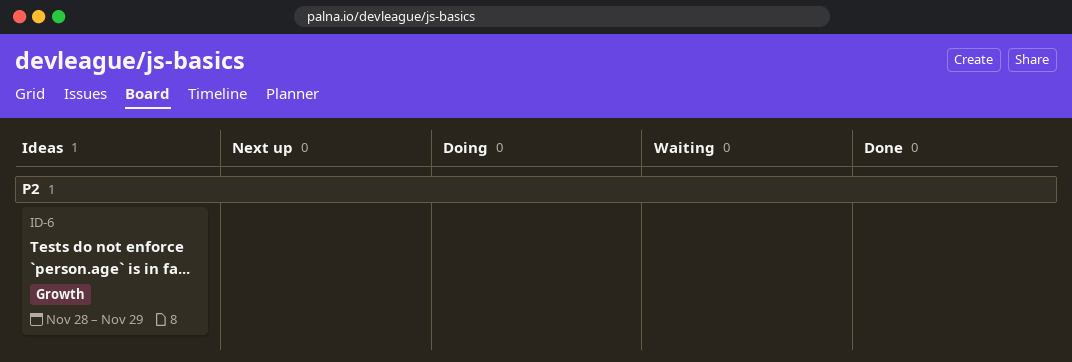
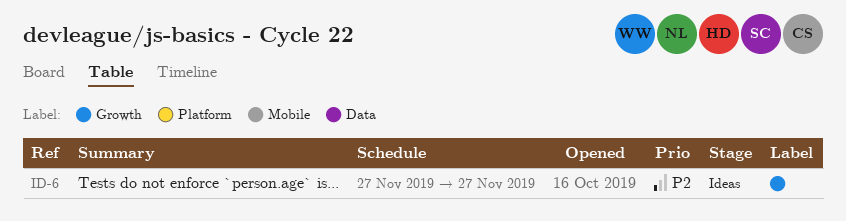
ID-6, start: Nov 28 -> Nov 27
ID-6, due: Nov 29 -> Nov 27

